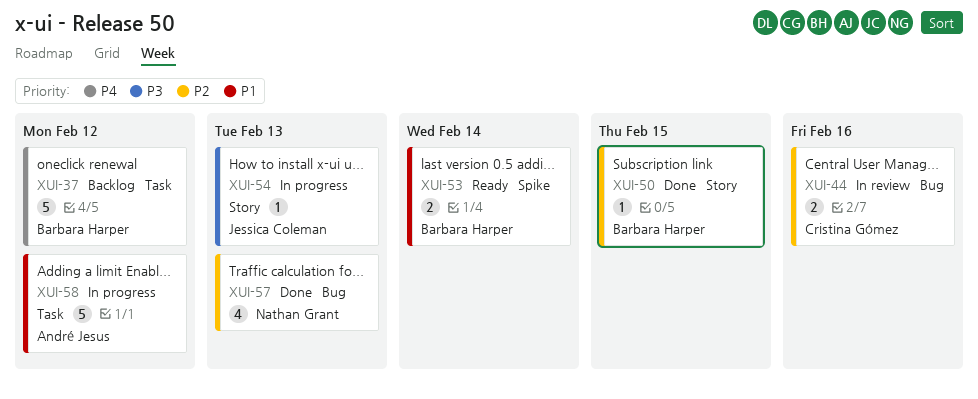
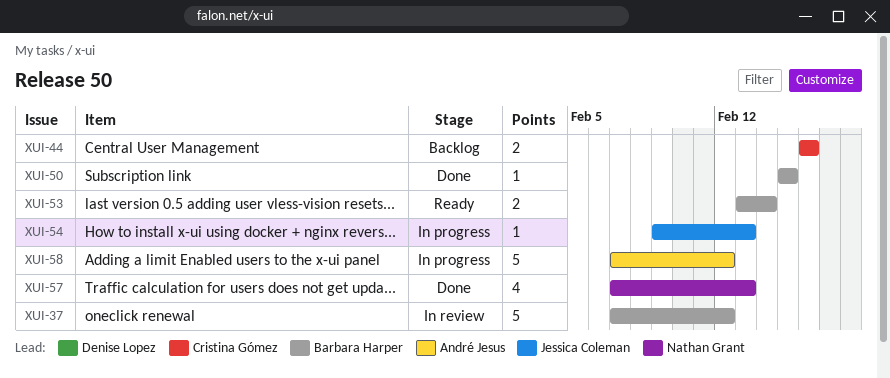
XUI-37, status: Backlog -> In review
XUI-44, status: In review -> Backlog

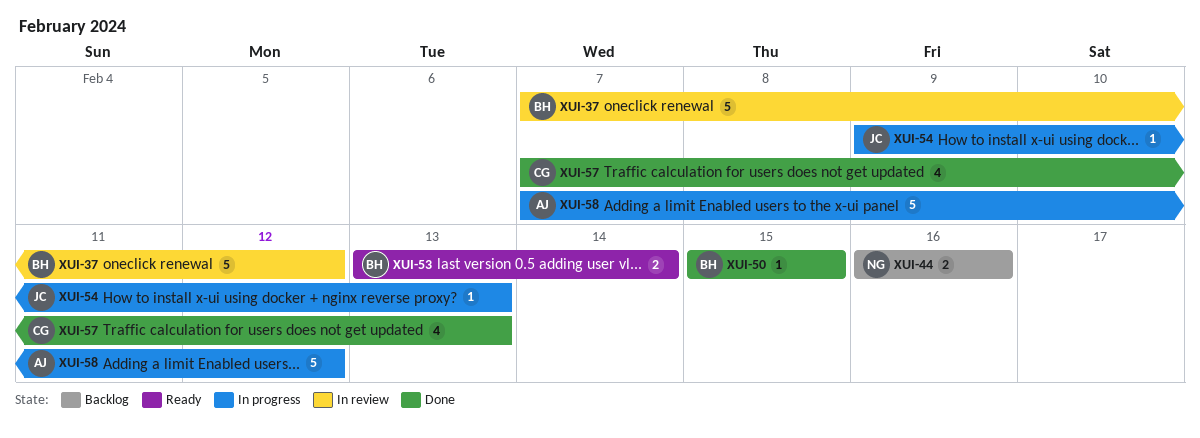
XUI-44, owner: Cristina Gómez -> Nathan Grant
XUI-57, owner: Nathan Grant -> Cristina Gómez

